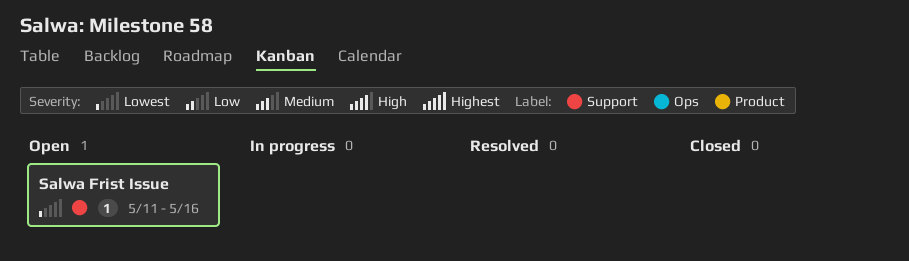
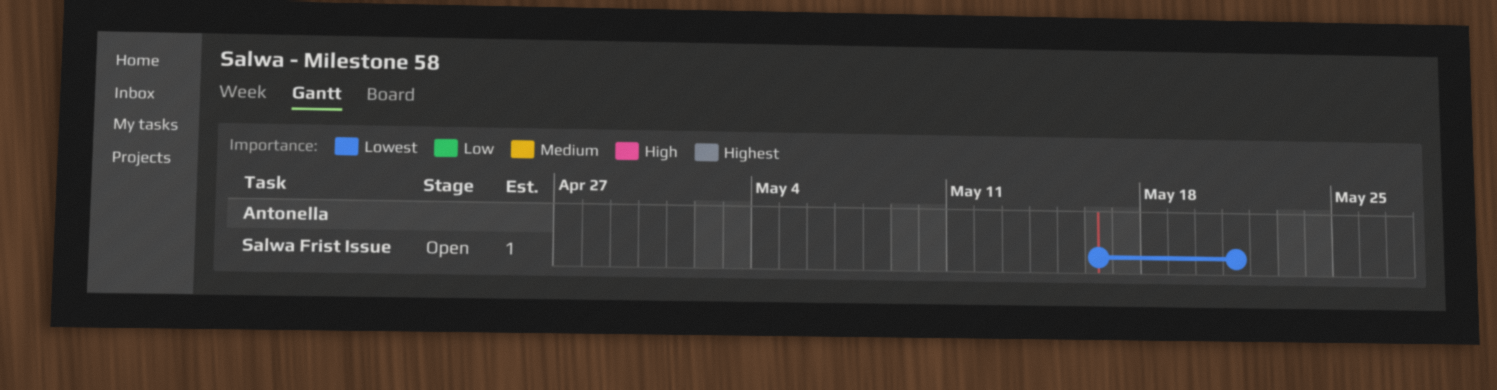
Salwa Frist Issue, start: May 11 -> May 16
Salwa Frist Issue, due: May 16 -> May 21

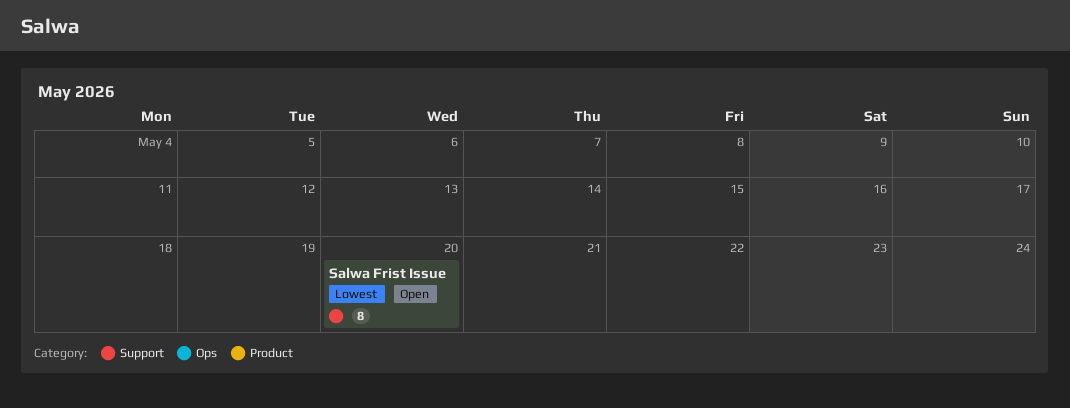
Salwa Frist Issue, estimate: 1 -> 8
Salwa Frist Issue, due: May 21 -> May 20

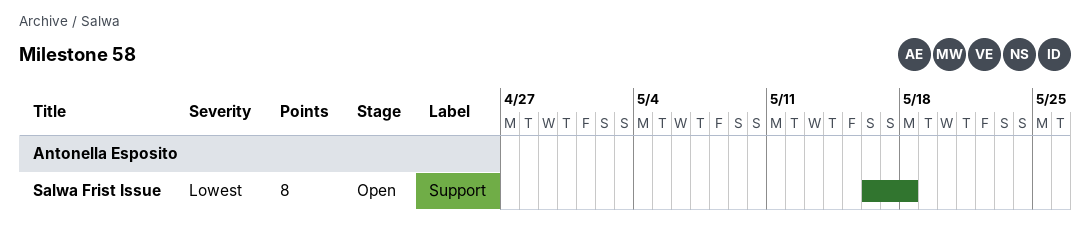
Salwa Frist Issue, due: May 20 -> May 18

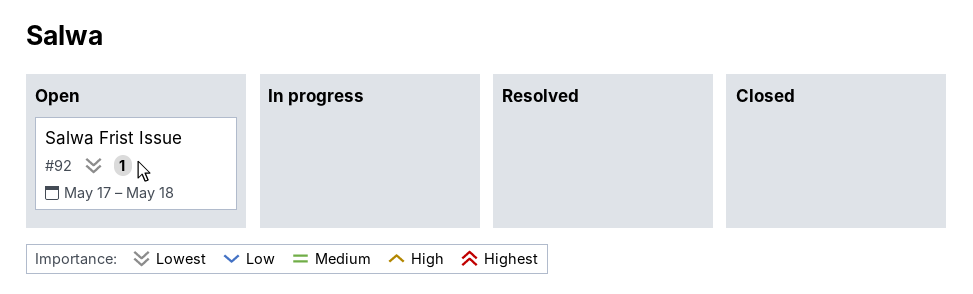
Salwa Frist Issue, estimate: 8 -> 1
Salwa Frist Issue, start: May 16 -> May 17

